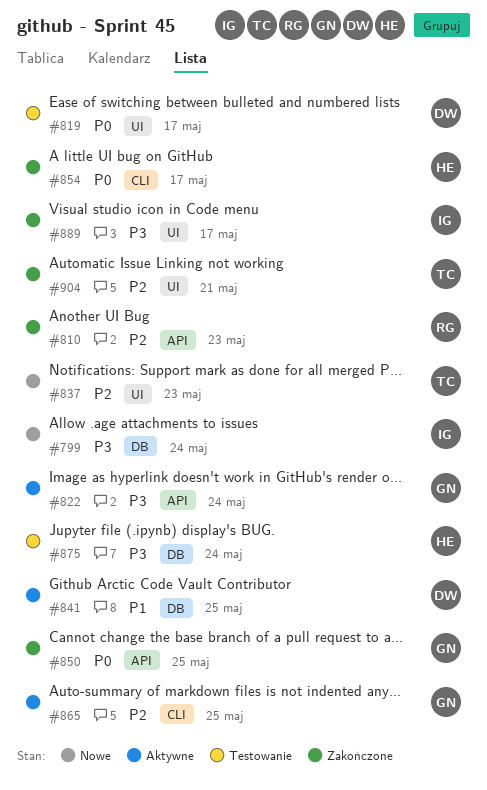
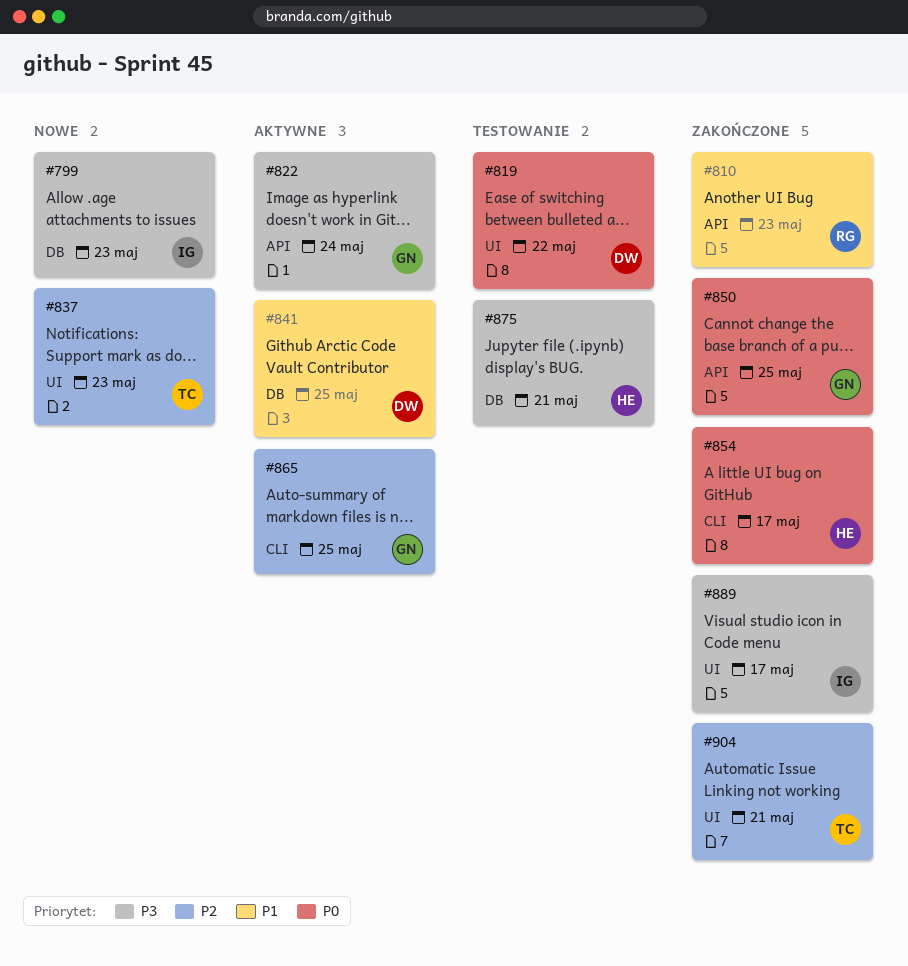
#799, due: May 24 -> May 23
#810, priority: P2 -> P1
#819, due: May 17 -> May 22
#875, due: May 24 -> May 21

